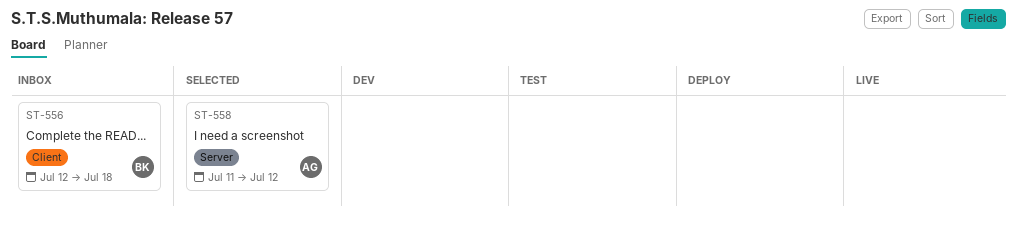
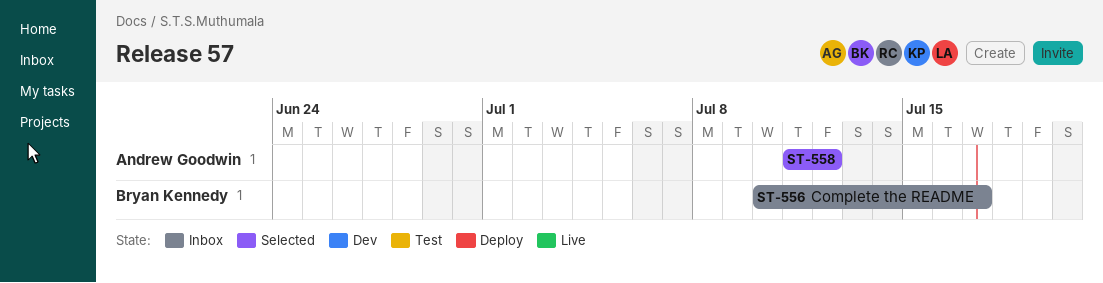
ST-556, start: Jul 12 -> Jul 10
ST-556, due: Jul 18 -> Jul 17

